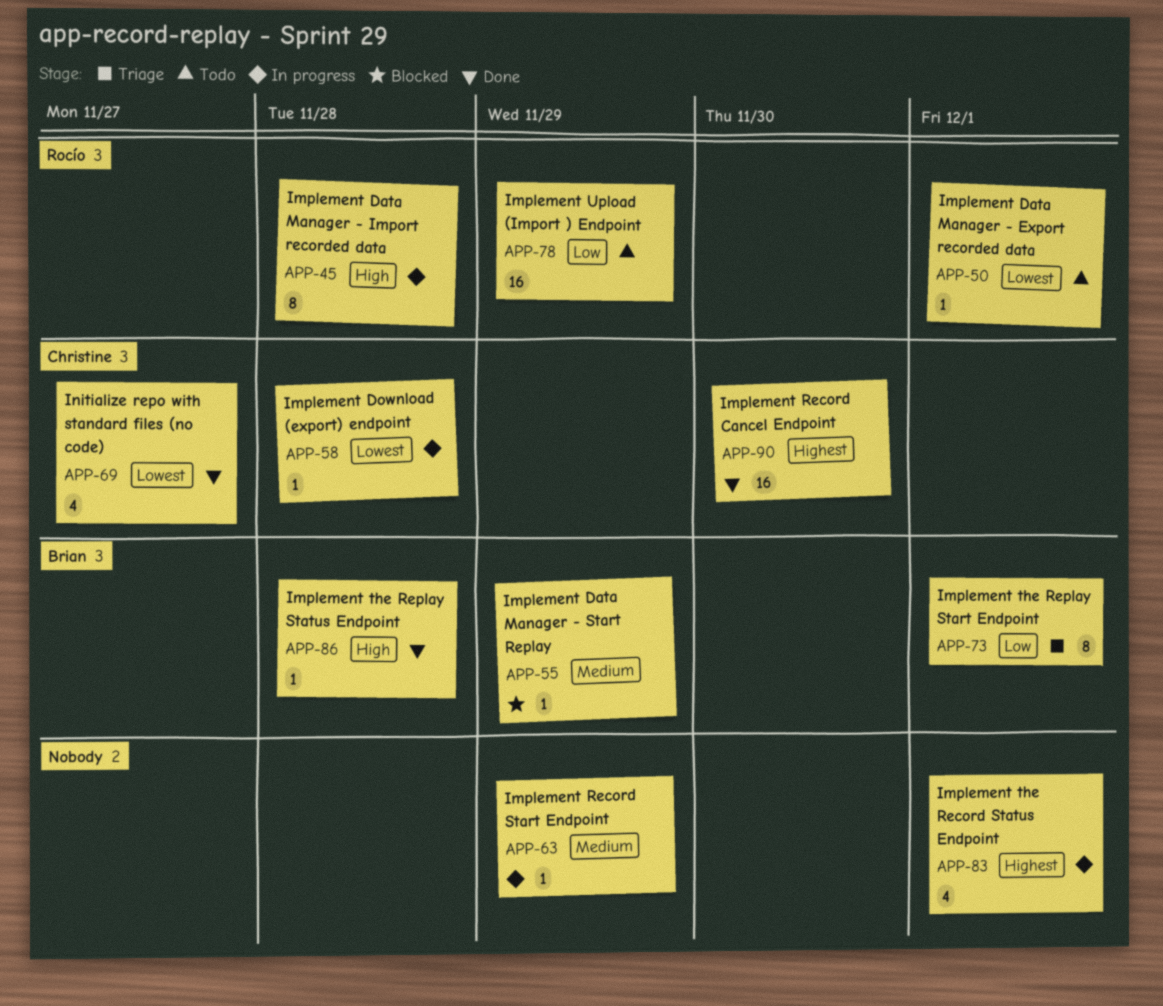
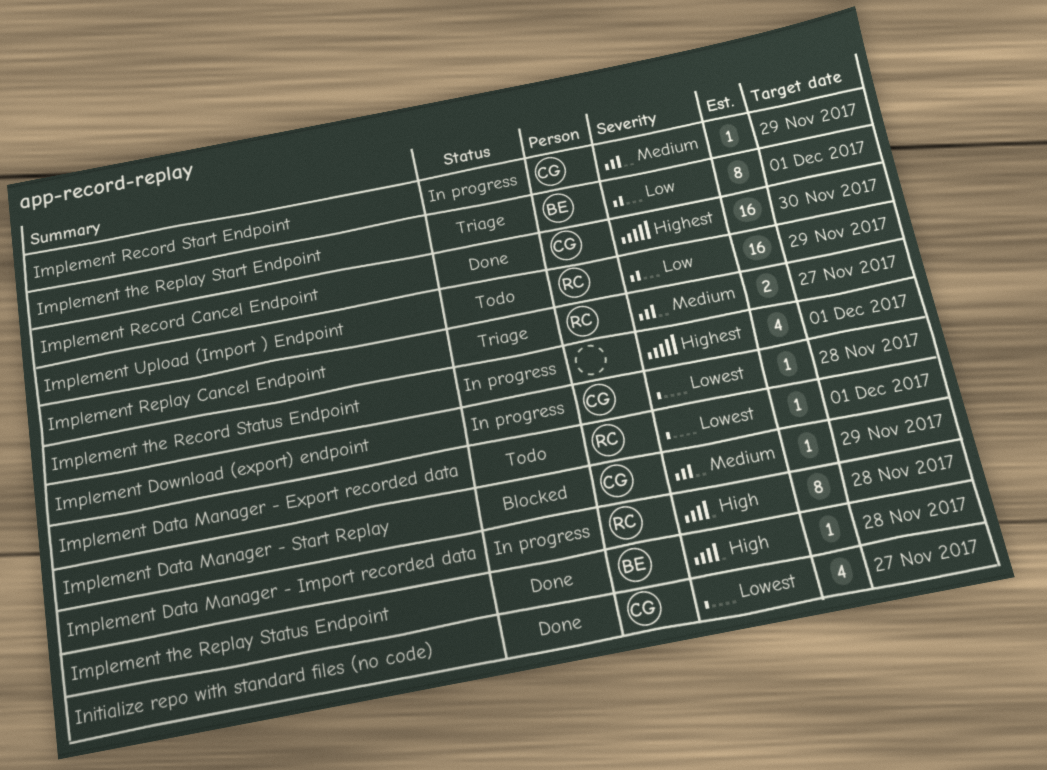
Implement Data Manager - Start Replay, owner: Brian -> Christine
Implement Record Start Endpoint, owner: none -> Christine
Implement Replay Cancel Endpoint: none -> present

